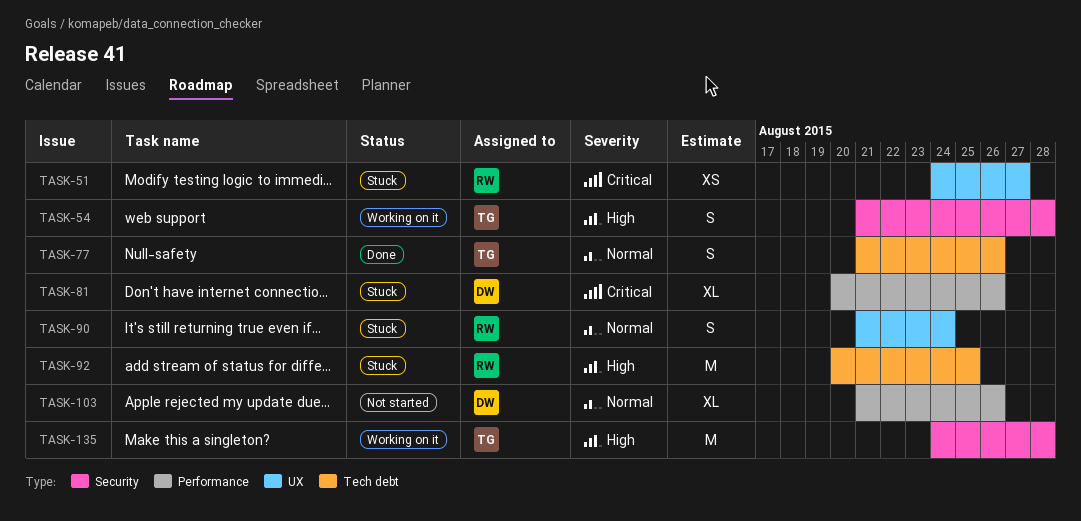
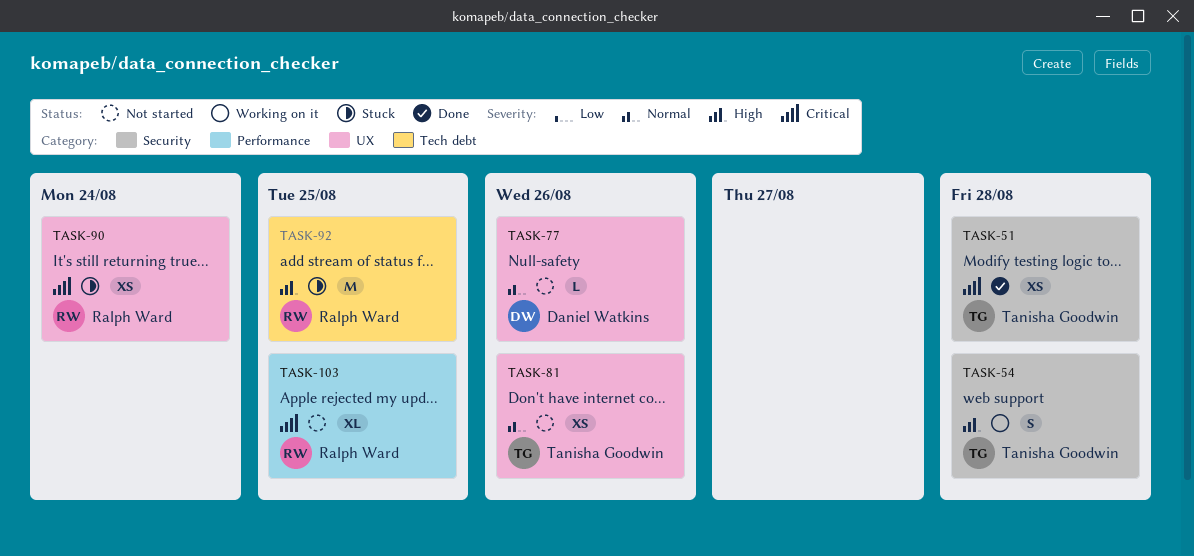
TASK-51, status: Stuck -> Done
TASK-51, owner: Ralph Ward -> Tanisha Goodwin
TASK-51, label: UX -> Security
TASK-51, due: Aug 27 -> Aug 28
TASK-77, status: Done -> Not started
TASK-77, owner: Tanisha Goodwin -> Daniel Watkins
TASK-77, label: Tech debt -> UX
TASK-77, estimate: S -> L
TASK-81, status: Stuck -> Not started
TASK-81, owner: Daniel Watkins -> Tanisha Goodwin
TASK-81, priority: Critical -> Normal
TASK-81, label: Performance -> UX
TASK-81, estimate: XL -> XS
TASK-90, priority: Normal -> Critical
TASK-90, estimate: S -> XS
TASK-103, owner: Daniel Watkins -> Ralph Ward
TASK-103, priority: Normal -> Critical
TASK-103, due: Aug 26 -> Aug 25
TASK-135: present -> none

